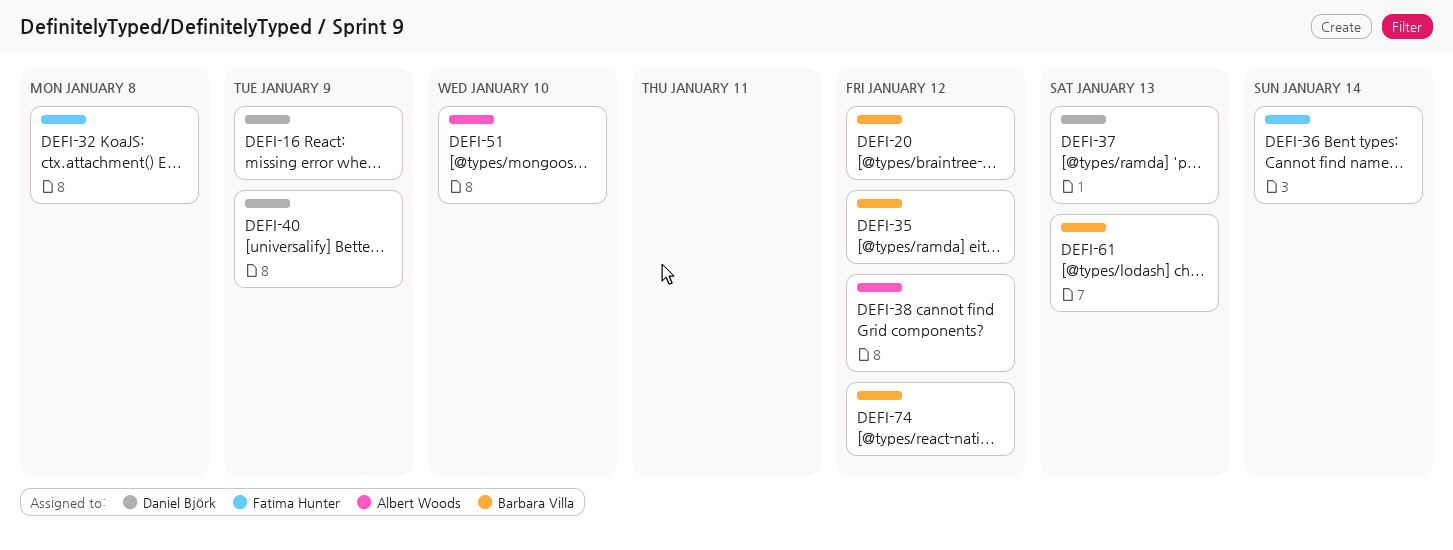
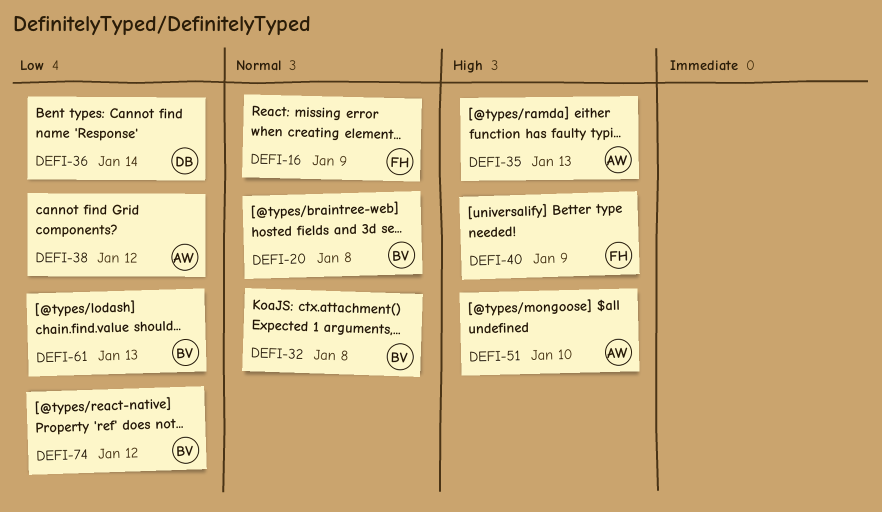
DEFI-16, owner: Daniel Björk -> Fatima Hunter
DEFI-20, due: Jan 12 -> Jan 8
DEFI-32, owner: Fatima Hunter -> Barbara Villa
DEFI-35, owner: Barbara Villa -> Albert Woods
DEFI-35, due: Jan 12 -> Jan 13
DEFI-36, owner: Fatima Hunter -> Daniel Björk
DEFI-37: present -> none
DEFI-40, owner: Daniel Björk -> Fatima Hunter

